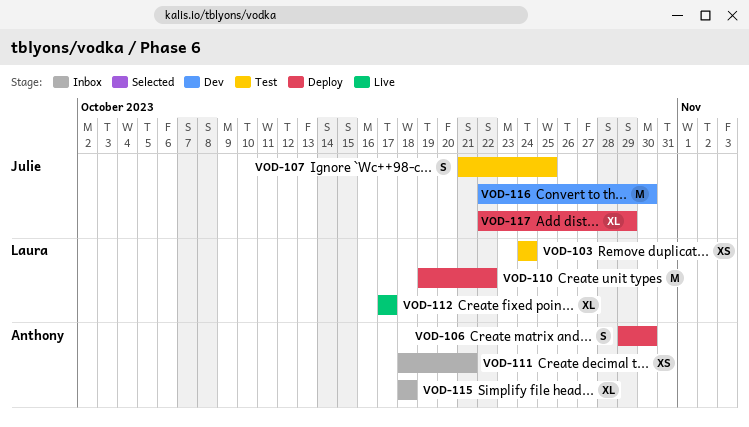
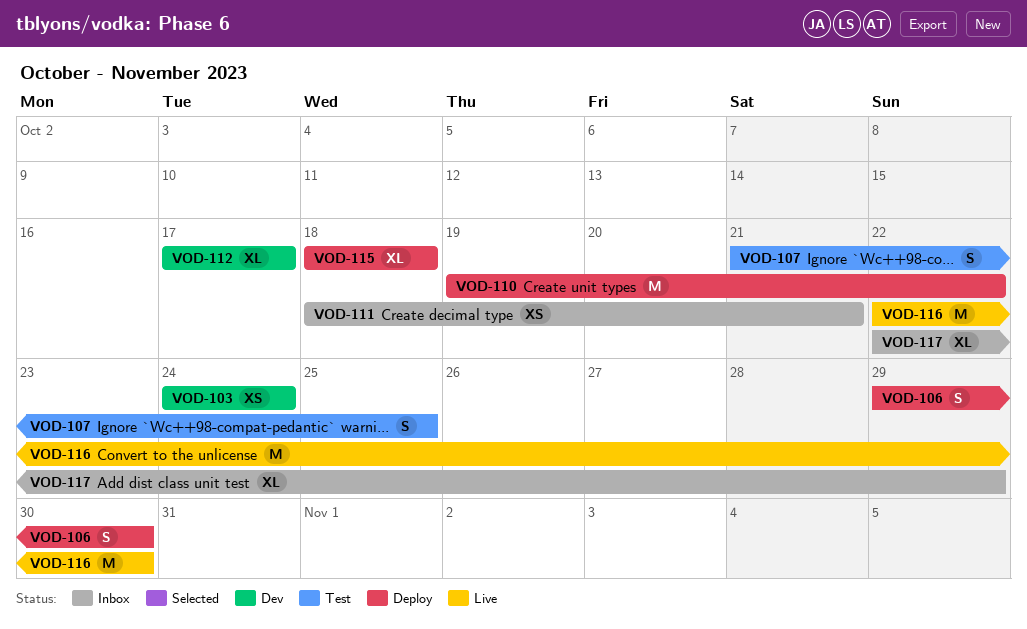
VOD-103, status: Test -> Dev
VOD-112, status: Live -> Dev
VOD-115, status: Inbox -> Deploy
VOD-116, status: Dev -> Live
VOD-117, status: Deploy -> Inbox

